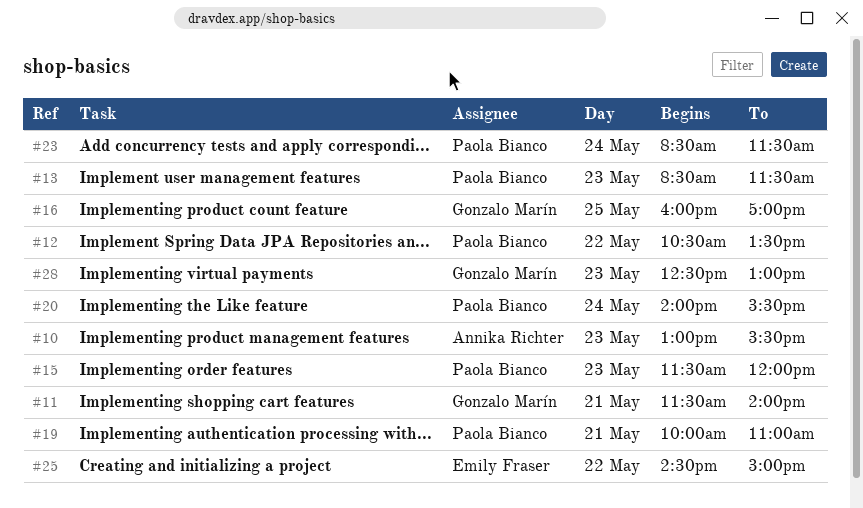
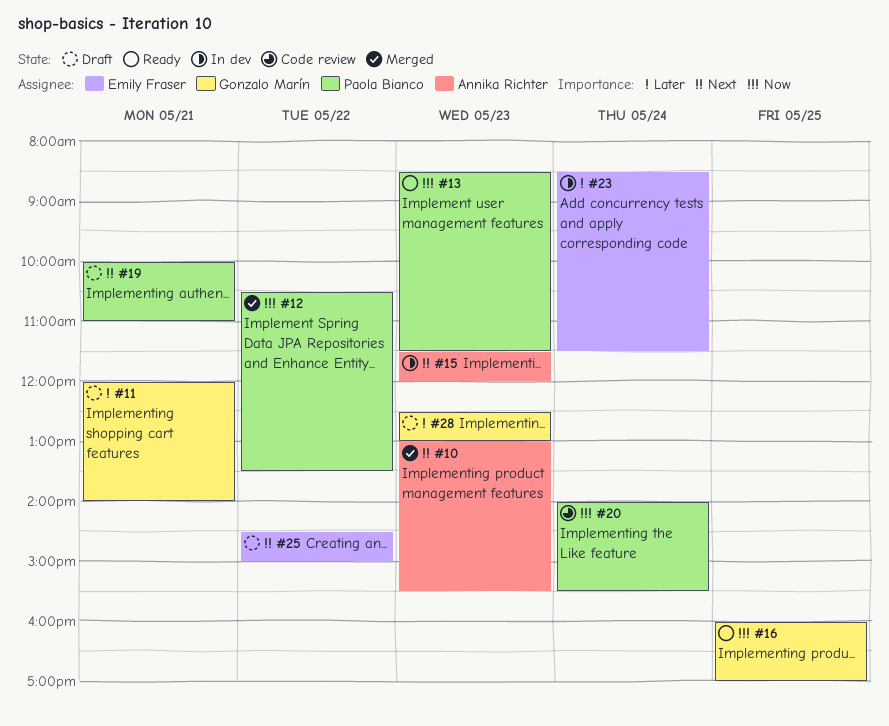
#11, begins: 11:30 -> 12:00
#15, owner: Paola Bianco -> Annika Richter
#23, owner: Paola Bianco -> Emily Fraser

